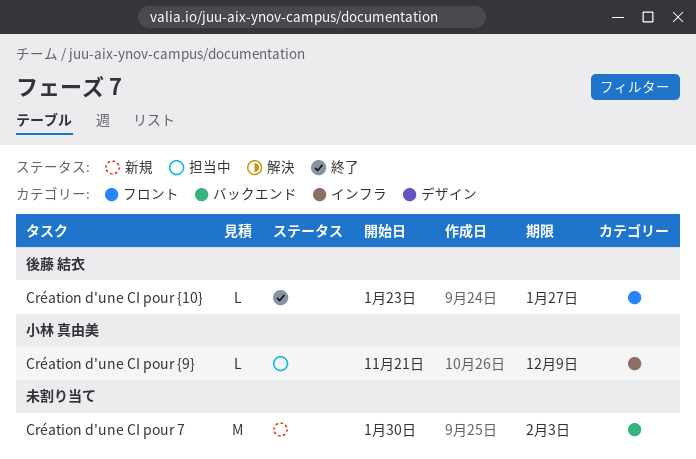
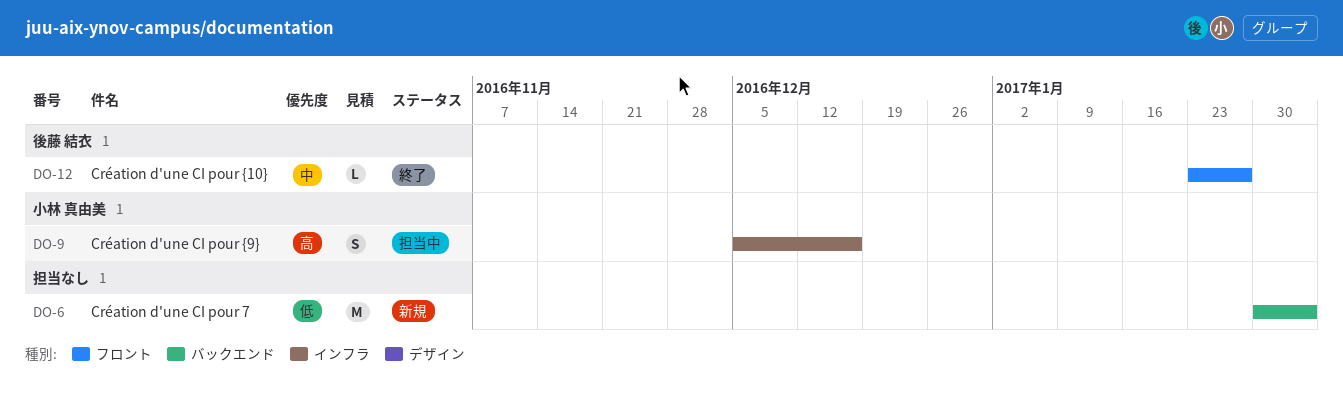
Création d'une CI pour {9}, estimate: L -> S
Création d'une CI pour {9}, start: Nov 21 -> Dec 5
Création d'une CI pour {9}, due: Dec 9 -> Dec 16

